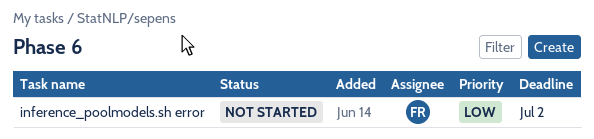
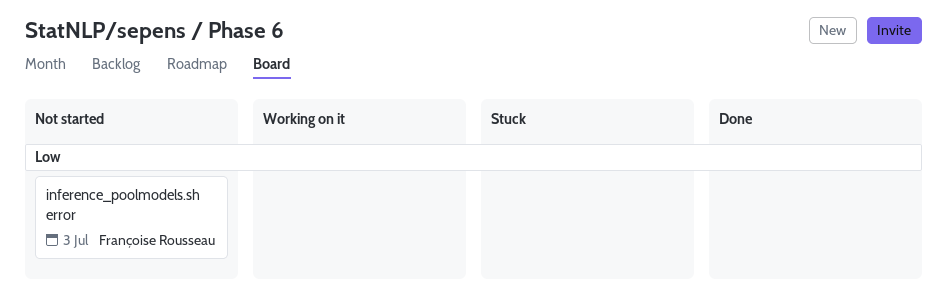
inference_poolmodels.sh error, due: Jul 2 -> Jul 3

